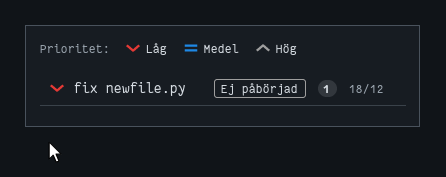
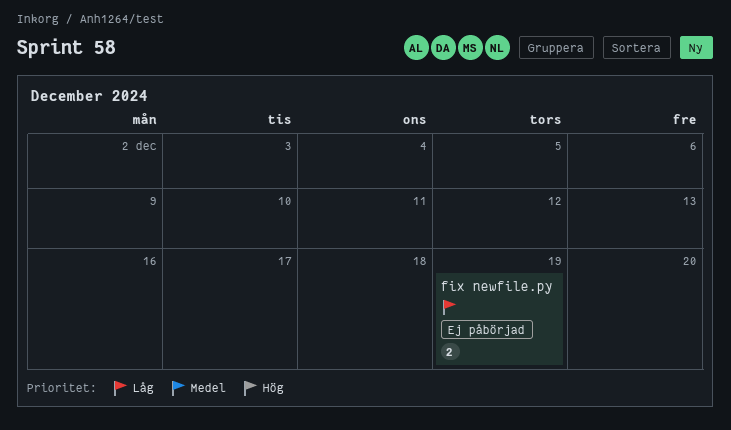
fix newfile.py, estimate: 1 -> 2
fix newfile.py, due: Dec 18 -> Dec 19

